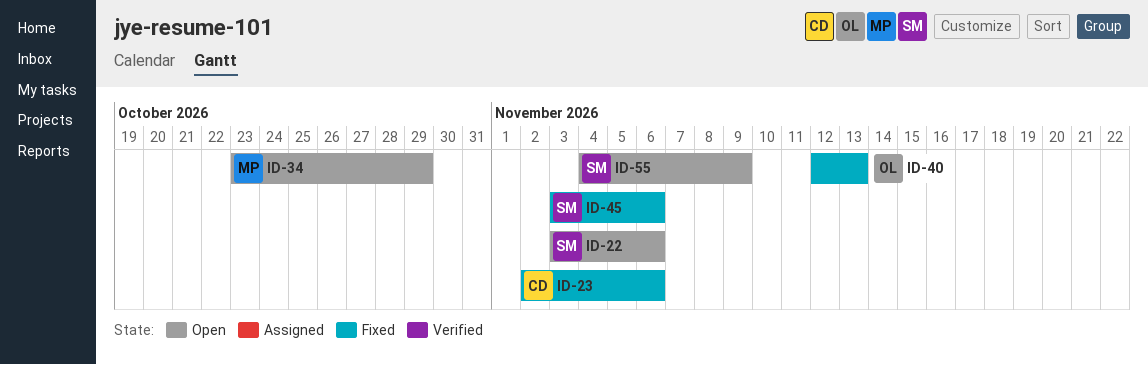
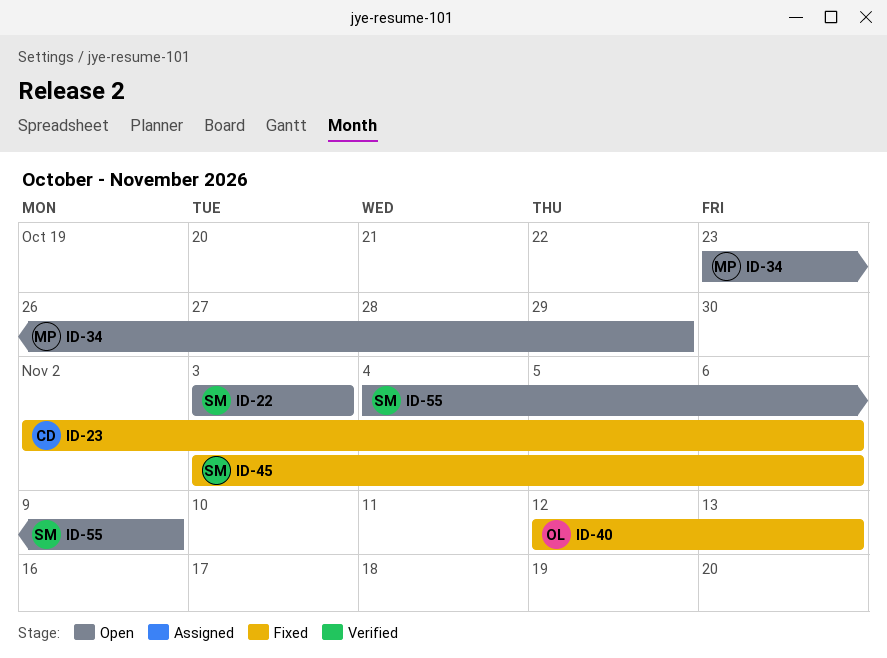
ID-22, due: Nov 6 -> Nov 3

